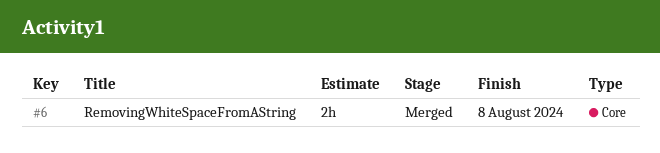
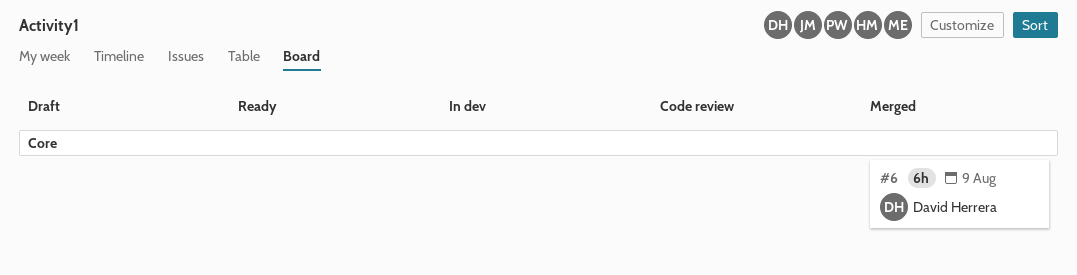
#6, estimate: 2h -> 6h
#6, due: Aug 8 -> Aug 9

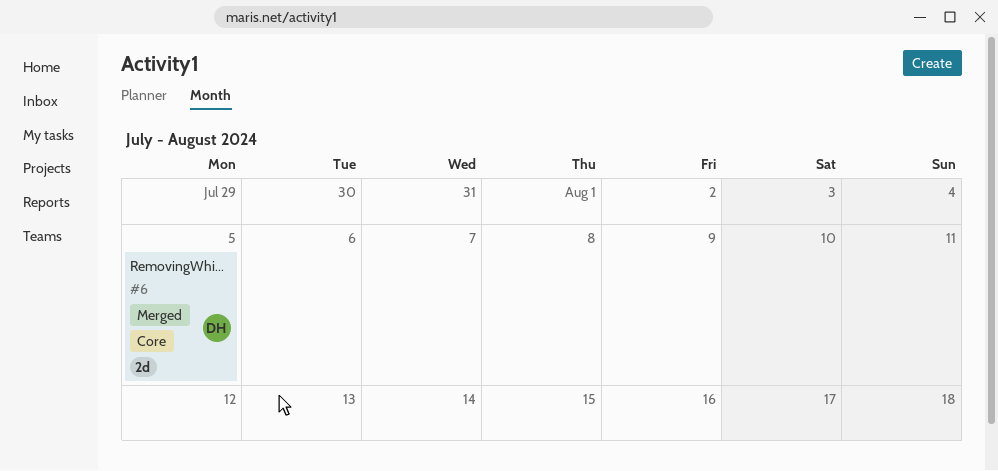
#6, estimate: 6h -> 2d
#6, due: Aug 9 -> Aug 5

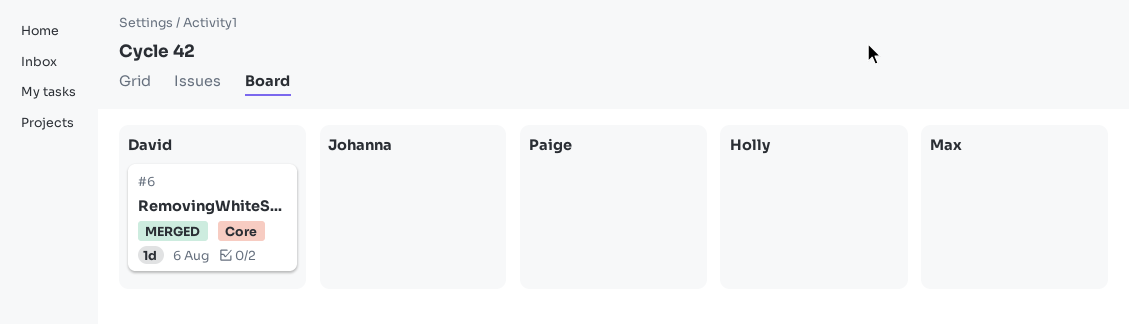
#6, estimate: 2d -> 1d
#6, due: Aug 5 -> Aug 6

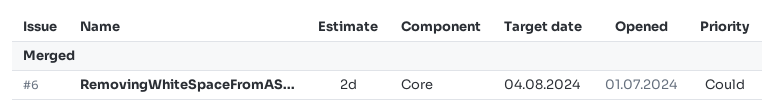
#6, estimate: 1d -> 2d
#6, due: Aug 6 -> Aug 4

